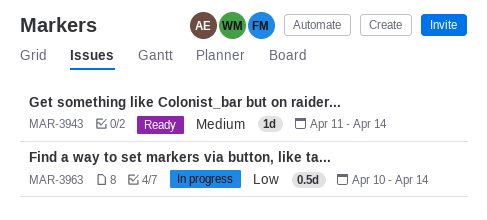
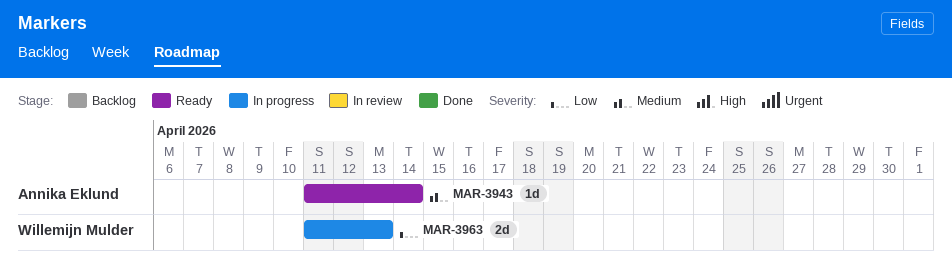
MAR-3963, estimate: 0.5d -> 2d
MAR-3963, start: Apr 10 -> Apr 11
MAR-3963, due: Apr 14 -> Apr 13

